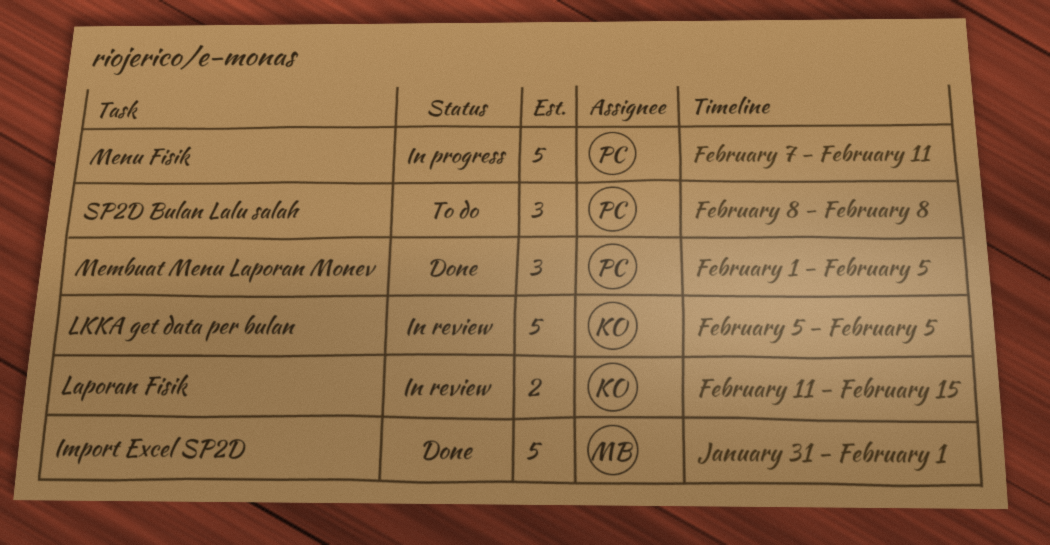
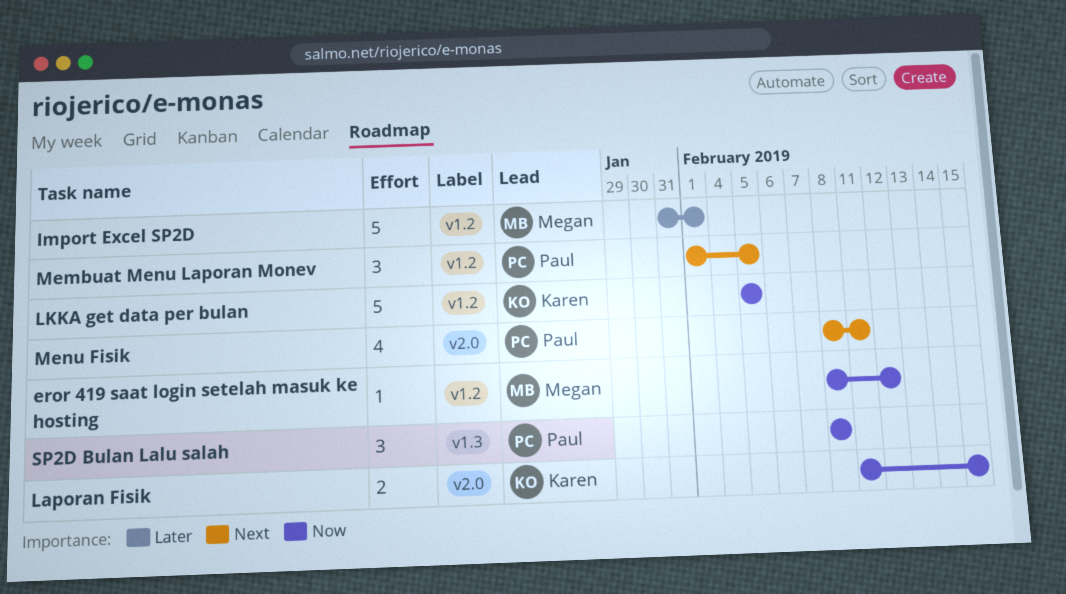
eror 419 saat login setelah masuk ke hosting: none -> present
Menu Fisik, estimate: 5 -> 4
Menu Fisik, start: Feb 7 -> Feb 8

